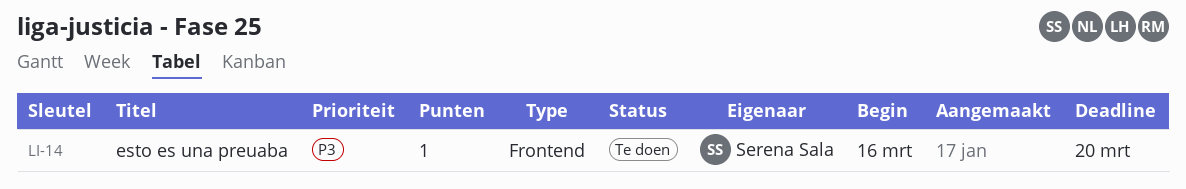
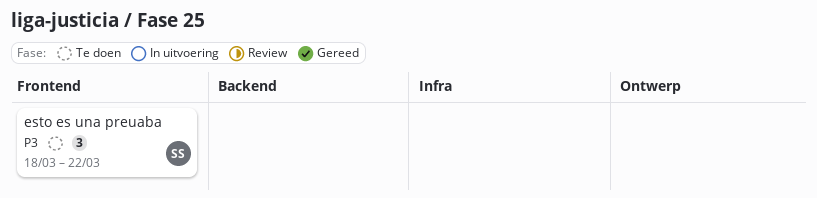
esto es una preuaba, estimate: 1 -> 3
esto es una preuaba, start: Mar 16 -> Mar 18
esto es una preuaba, due: Mar 20 -> Mar 22

